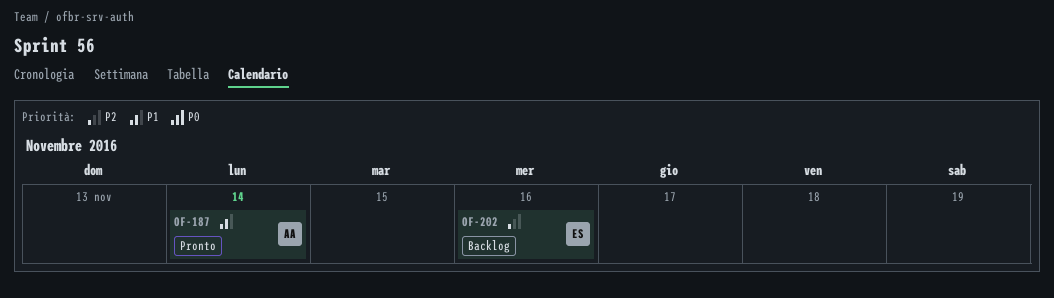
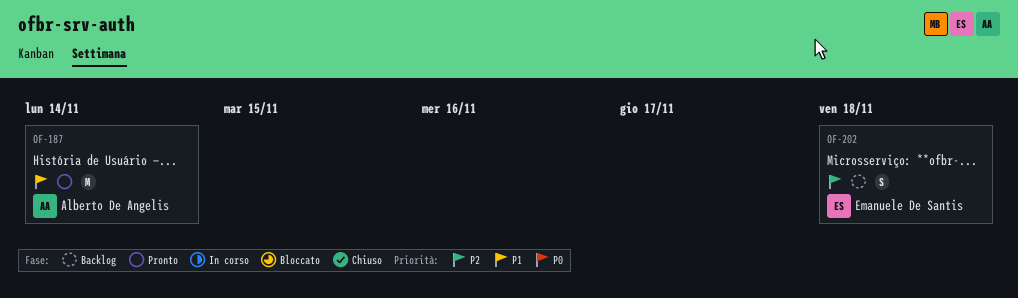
OF-202, due: Nov 16 -> Nov 18

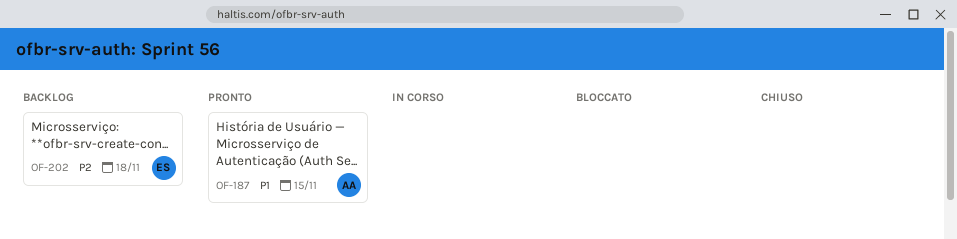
OF-187, due: Nov 14 -> Nov 15

